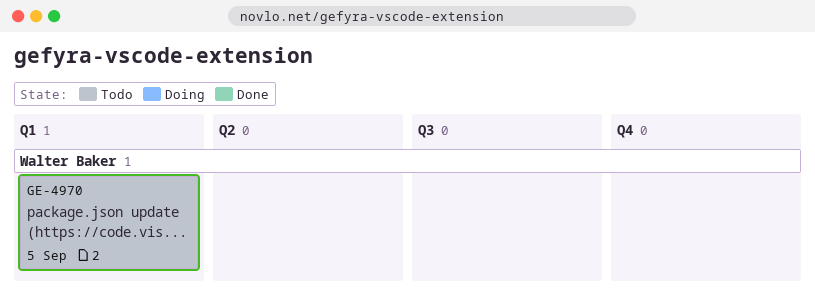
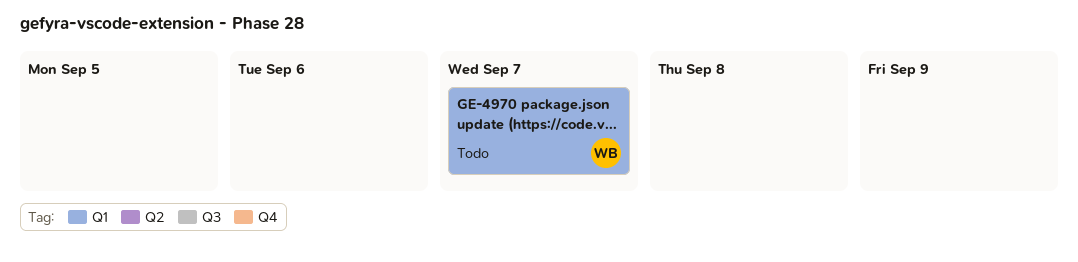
GE-4970, due: Sep 5 -> Sep 7

